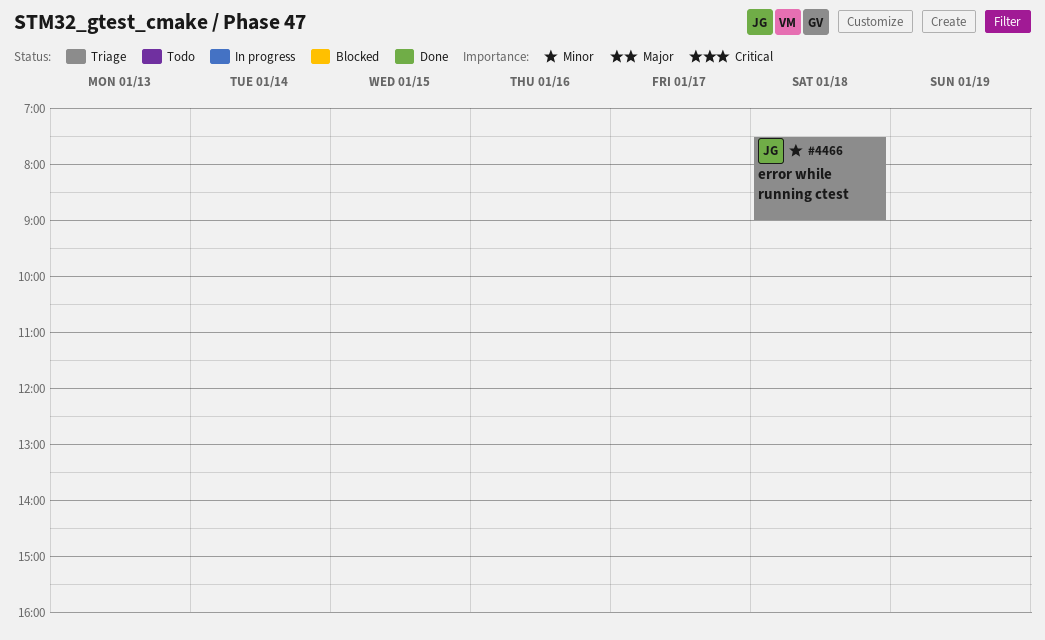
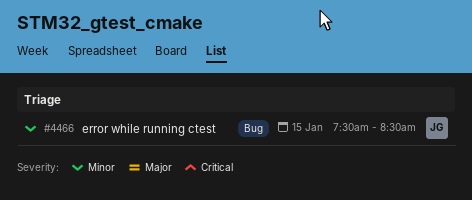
#4466, day: Jan 18 -> Jan 15
#4466, ends: 09:00 -> 08:30

